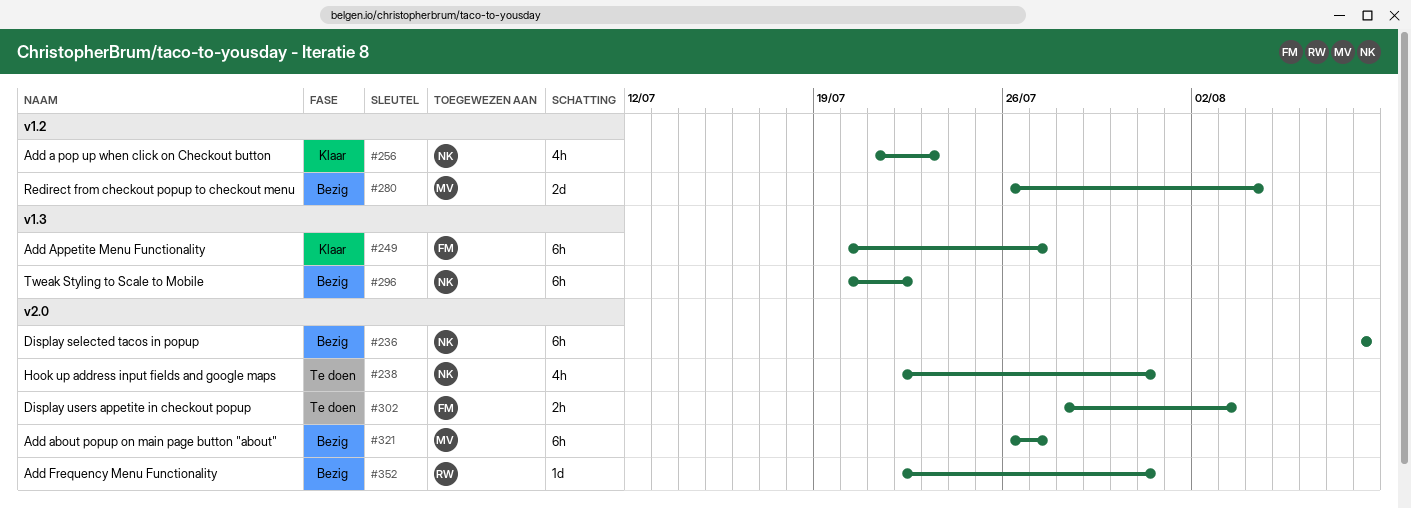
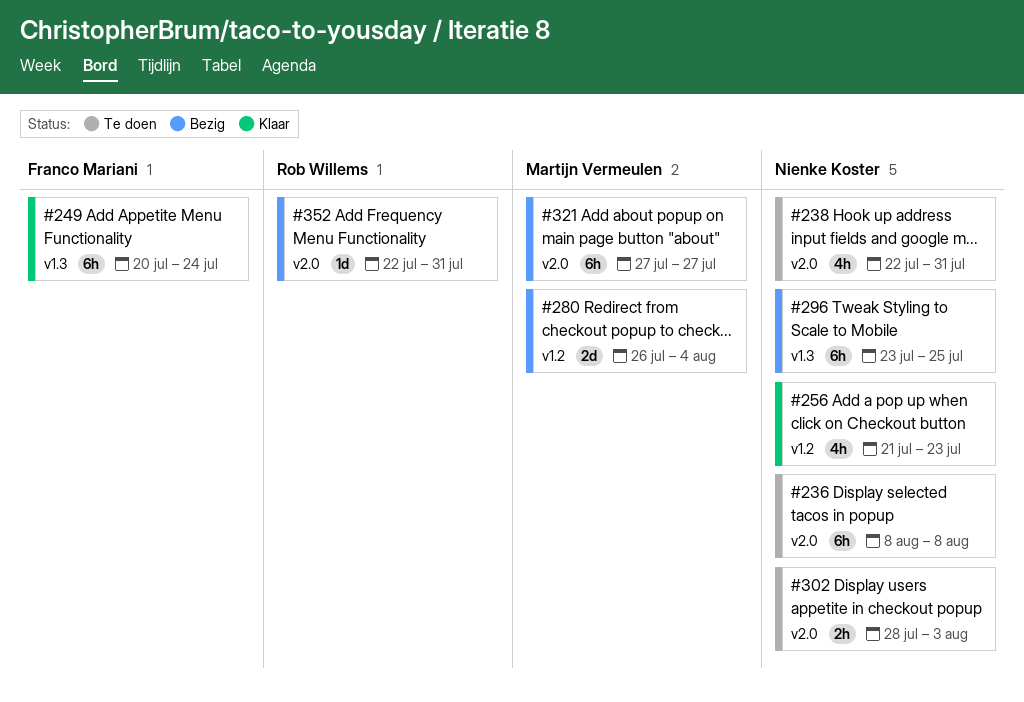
#236, status: Bezig -> Te doen
#249, due: Jul 27 -> Jul 24
#296, start: Jul 20 -> Jul 23
#296, due: Jul 22 -> Jul 25
#302, owner: Franco Mariani -> Nienke Koster
#321, start: Jul 26 -> Jul 27

